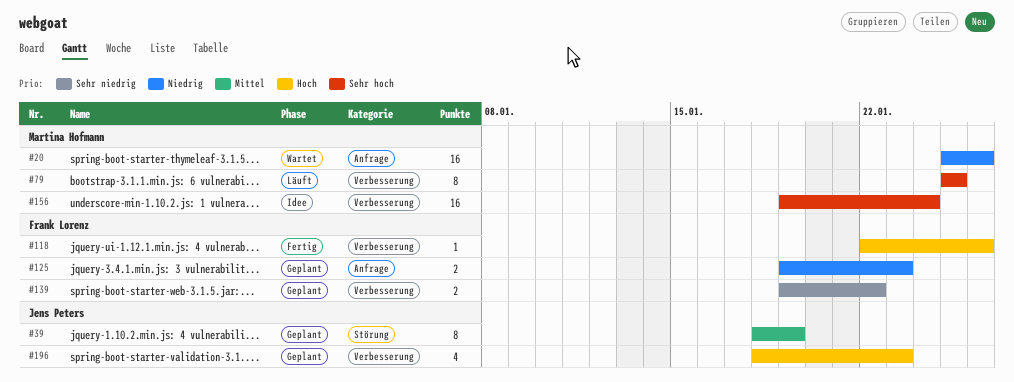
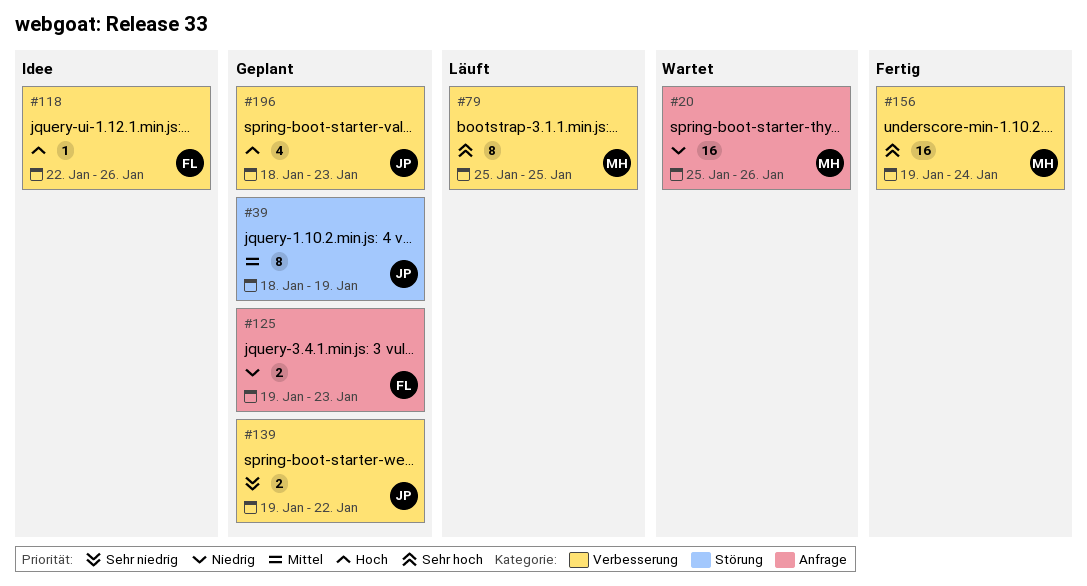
#118, status: Fertig -> Idee
#139, owner: Frank Lorenz -> Jens Peters
#156, status: Idee -> Fertig

